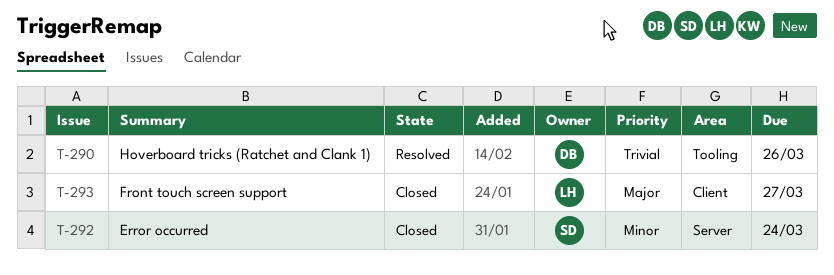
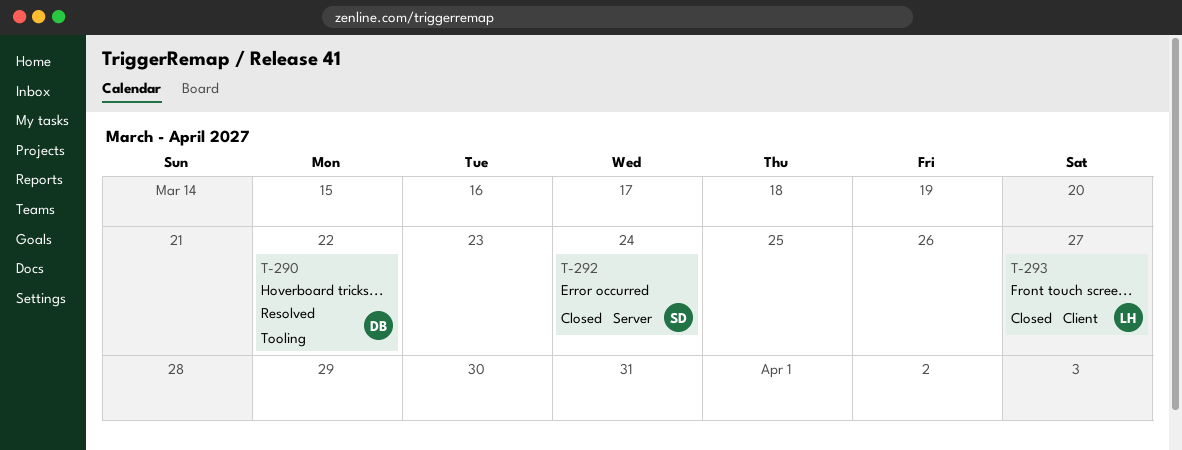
T-290, due: Mar 26 -> Mar 22

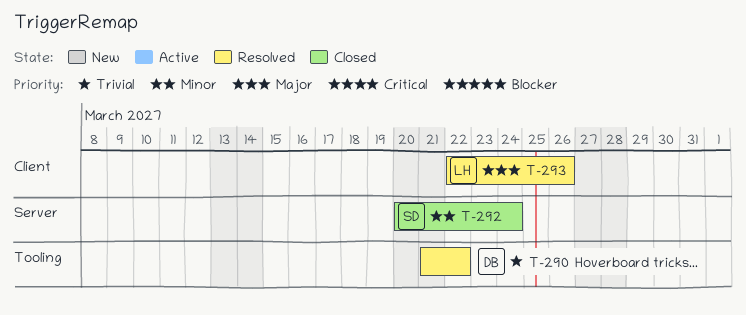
T-293, status: Closed -> Resolved
T-293, due: Mar 27 -> Mar 26

